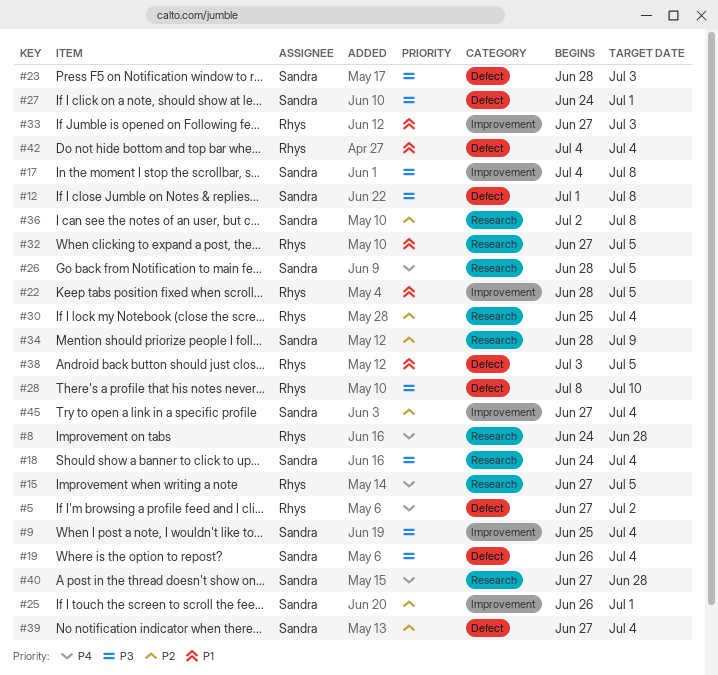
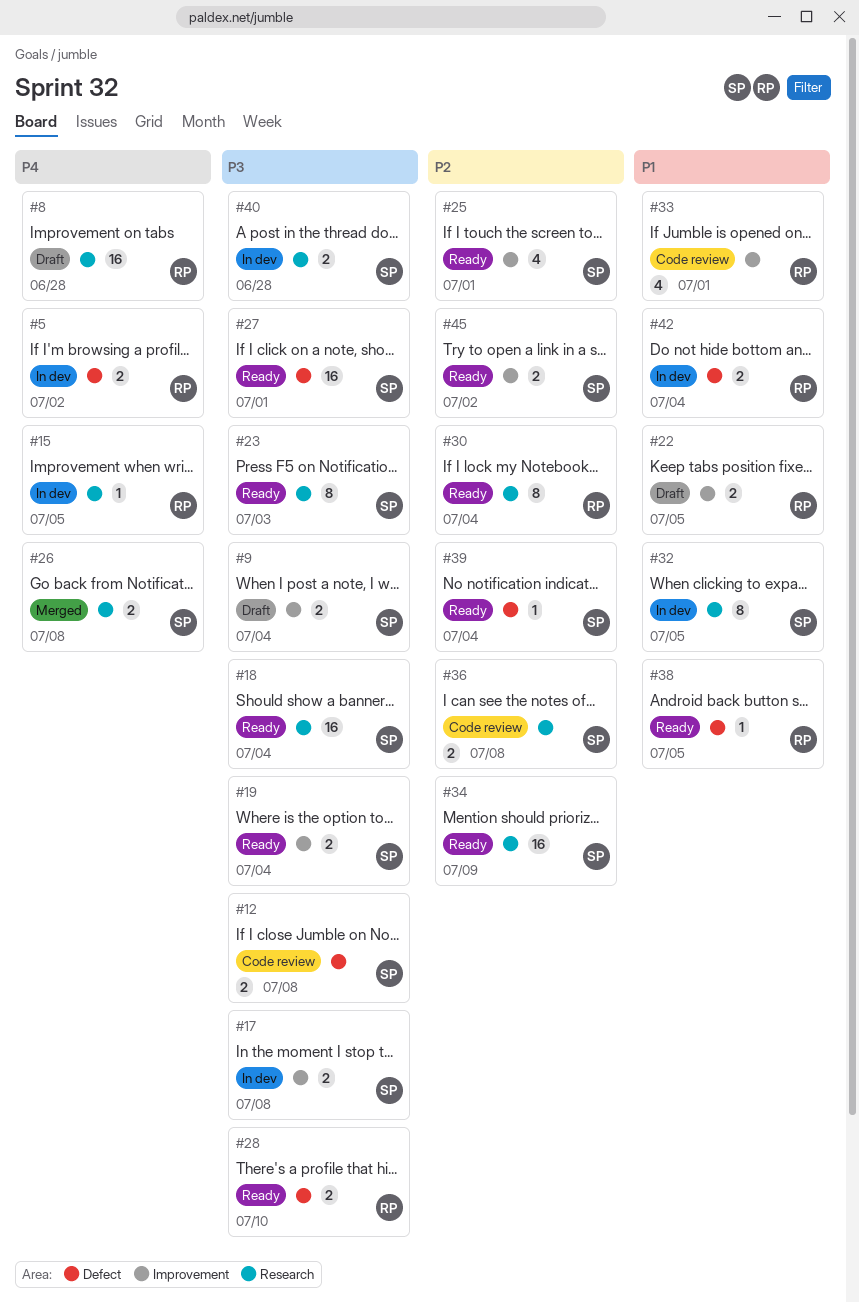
#19, label: Defect -> Improvement
#23, label: Defect -> Research
#26, due: Jul 5 -> Jul 8
#32, owner: Rhys -> Sandra
#33, due: Jul 3 -> Jul 1
#40, priority: P4 -> P3
#45, due: Jul 4 -> Jul 2

